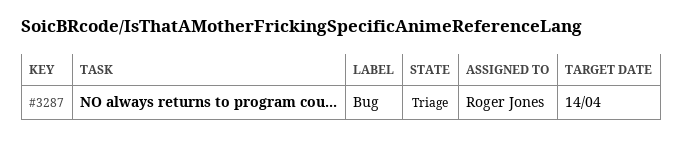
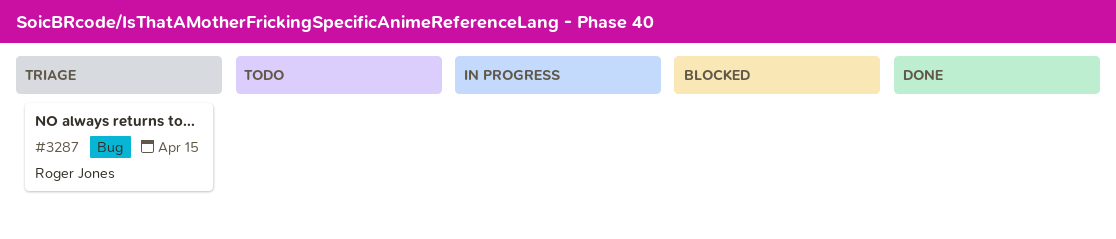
#3287, due: Apr 14 -> Apr 15

